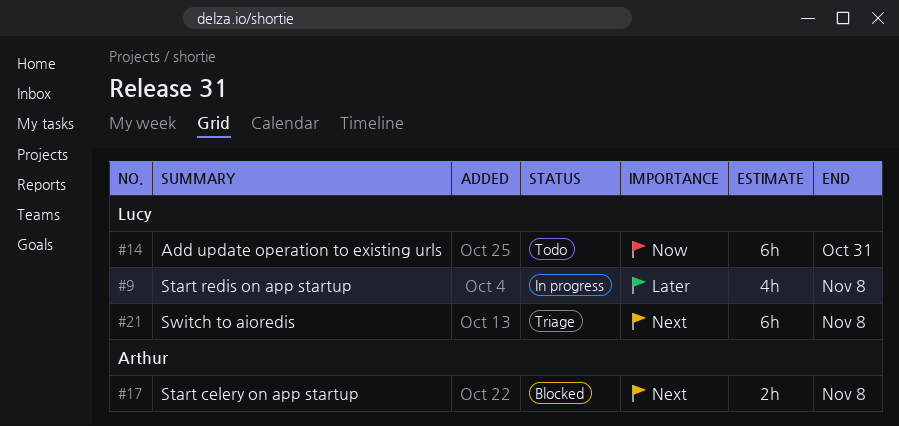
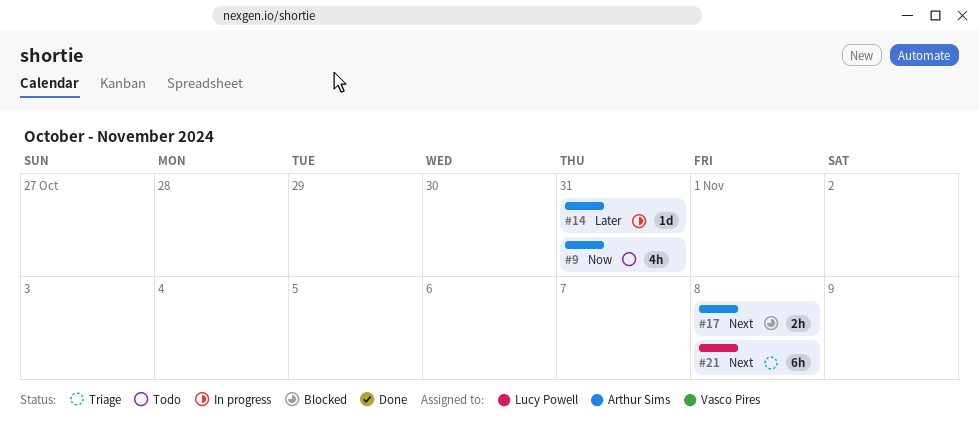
#9, status: In progress -> Todo
#9, owner: Lucy Powell -> Arthur Sims
#9, priority: Later -> Now
#9, due: Nov 8 -> Oct 31
#14, status: Todo -> In progress
#14, owner: Lucy Powell -> Arthur Sims
#14, priority: Now -> Later
#14, estimate: 6h -> 1d

